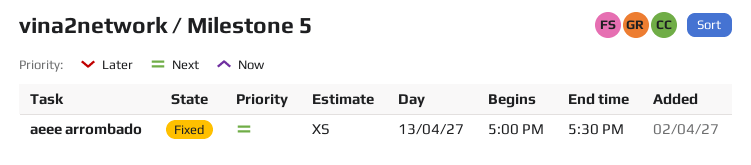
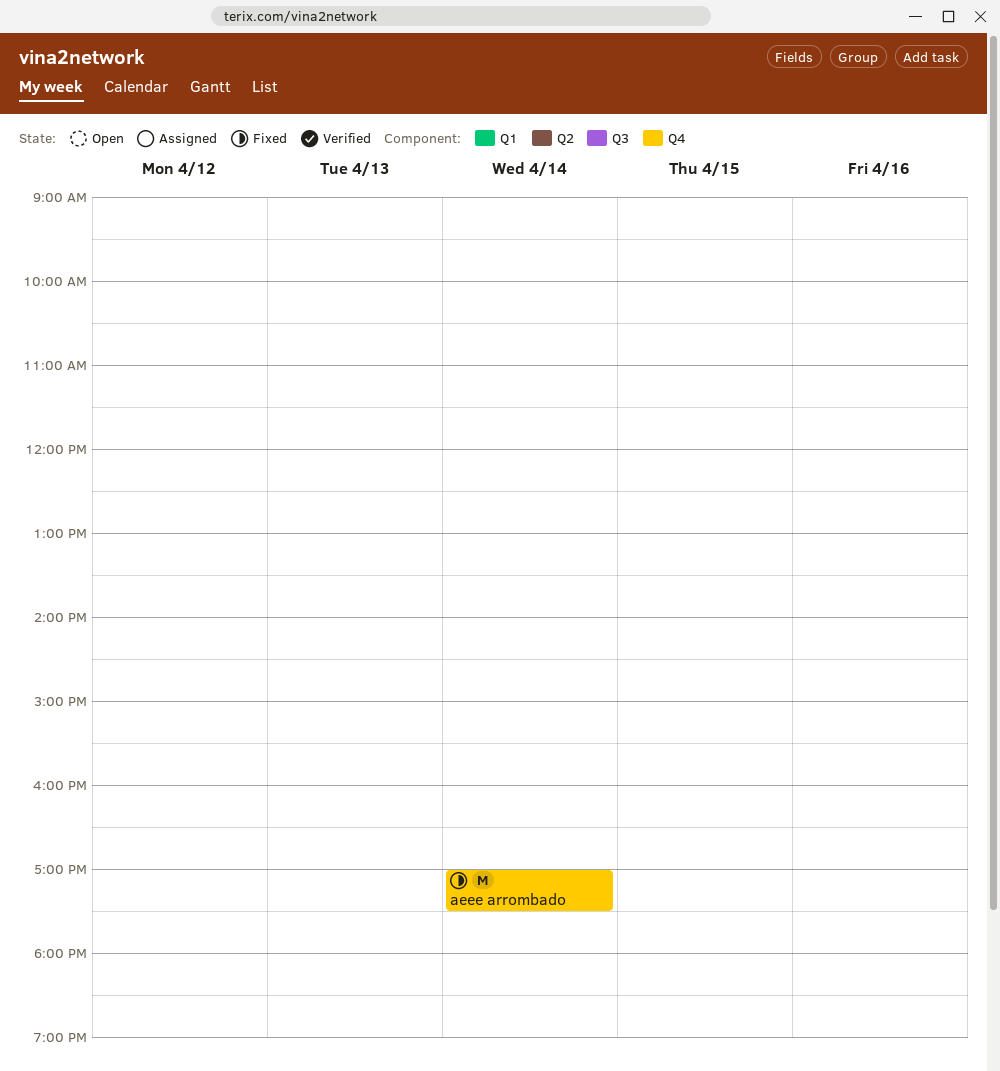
aeee arrombado, estimate: XS -> M
aeee arrombado, day: Apr 13 -> Apr 14

